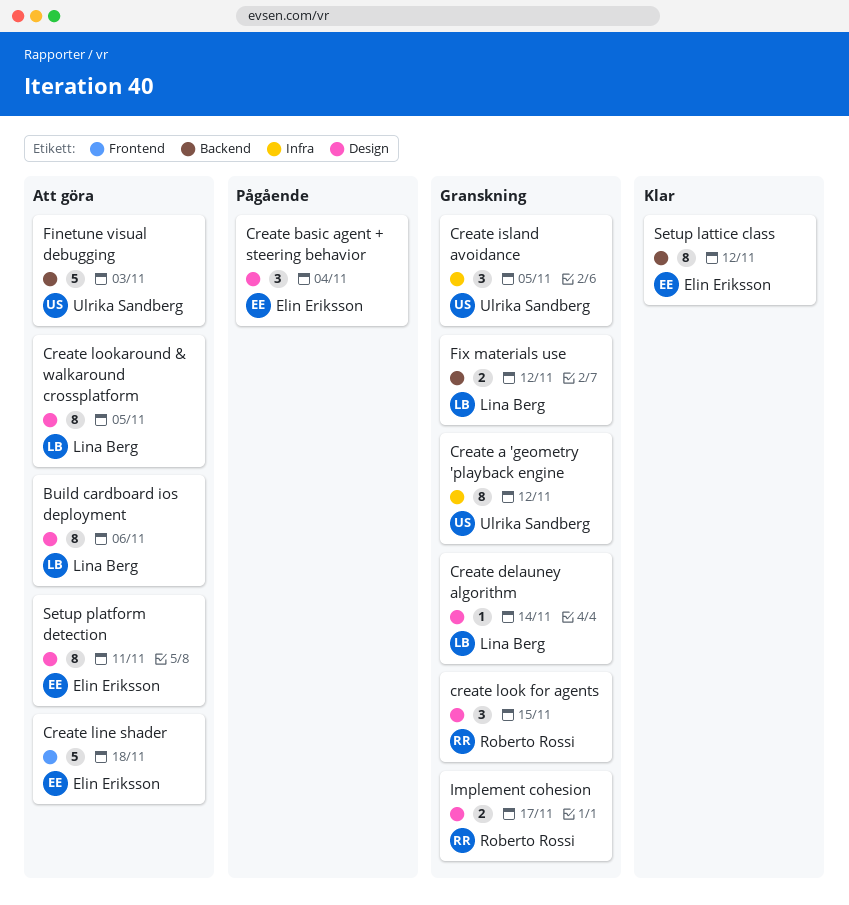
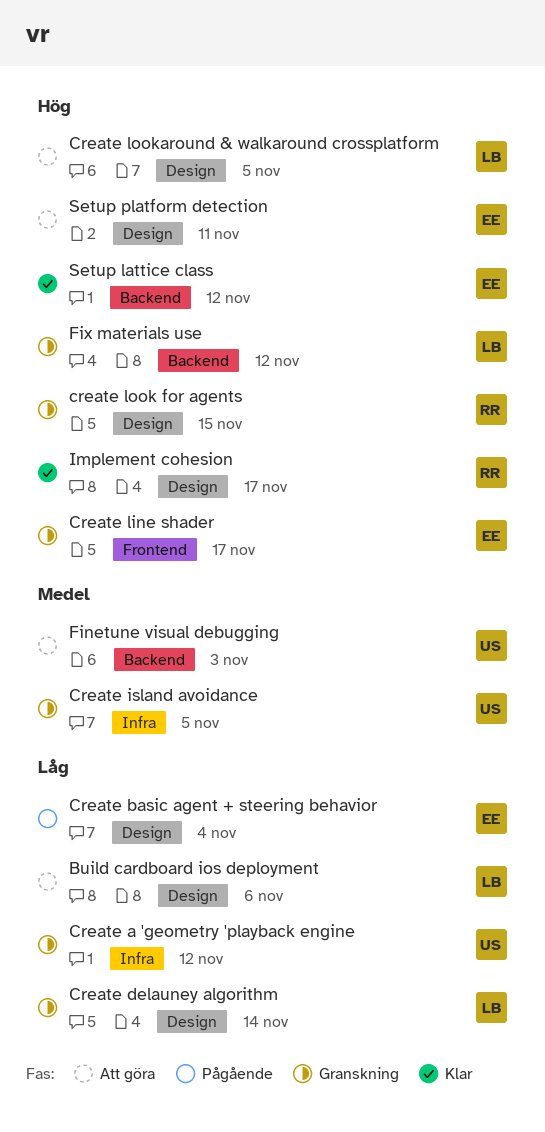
Create line shader, status: Att göra -> Granskning
Create line shader, due: Nov 18 -> Nov 17
Implement cohesion, status: Granskning -> Klar

